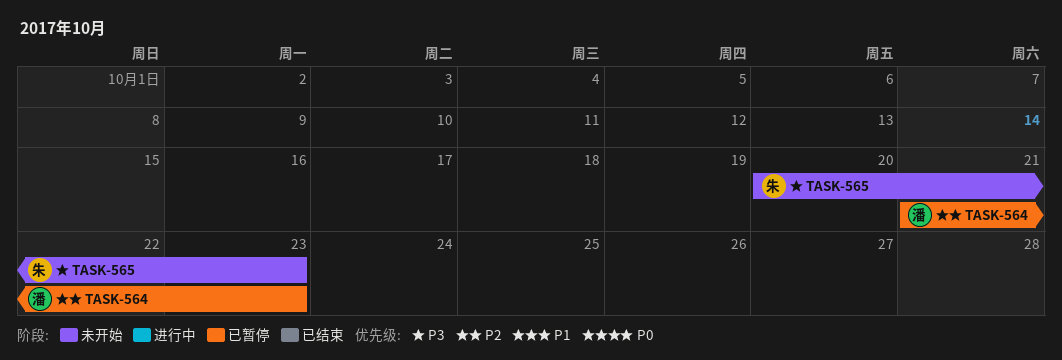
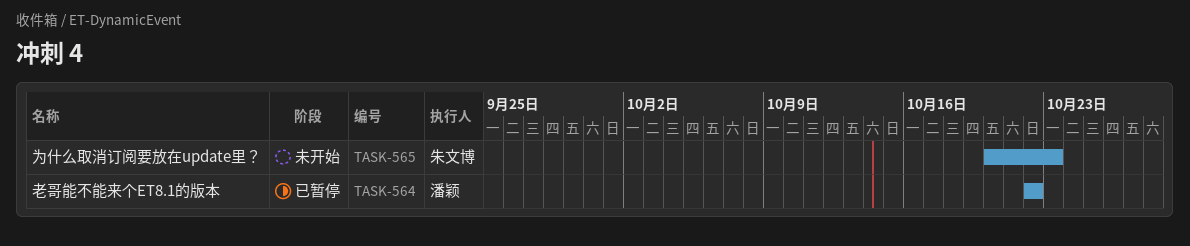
TASK-564, start: Oct 21 -> Oct 22
TASK-564, due: Oct 23 -> Oct 22

